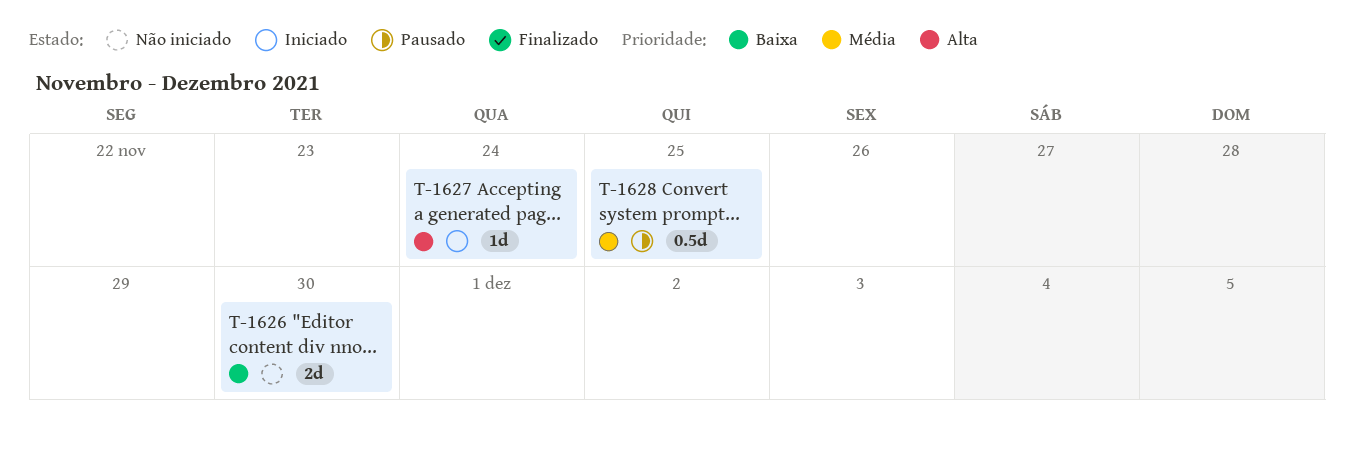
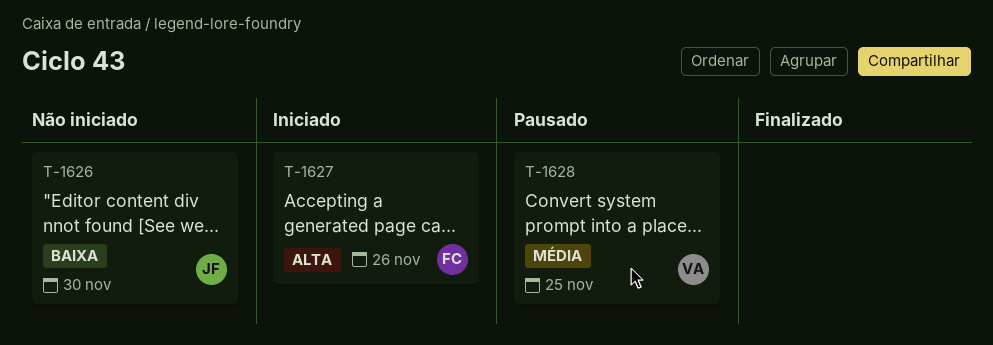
T-1627, due: Nov 24 -> Nov 26

